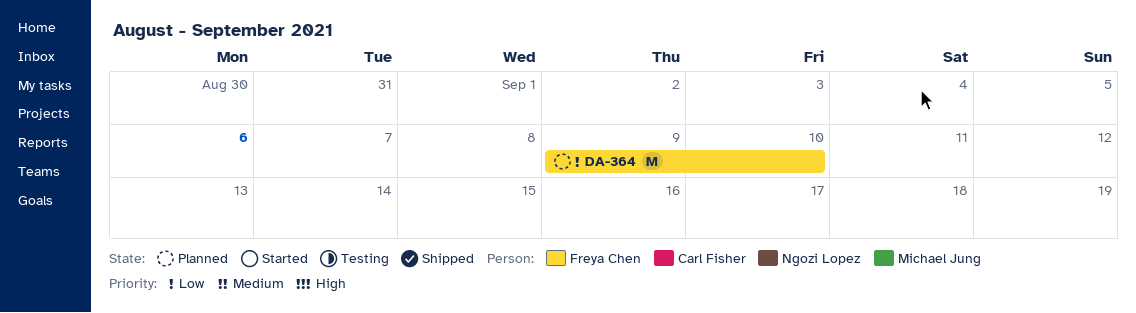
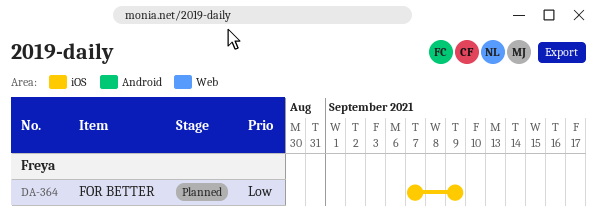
DA-364, start: Sep 9 -> Sep 7
DA-364, due: Sep 10 -> Sep 9

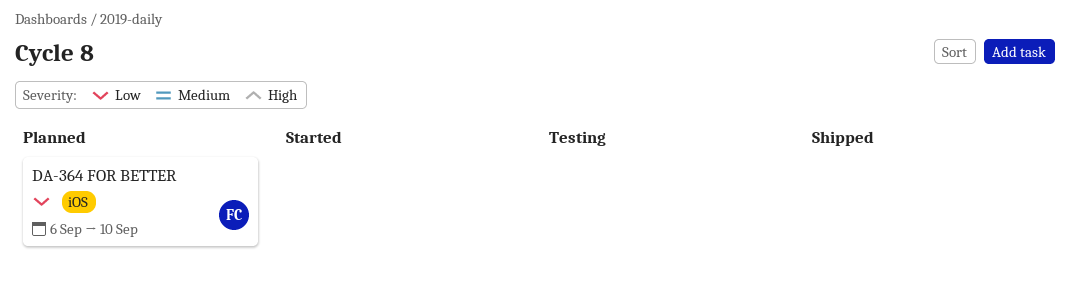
DA-364, start: Sep 7 -> Sep 6
DA-364, due: Sep 9 -> Sep 10

